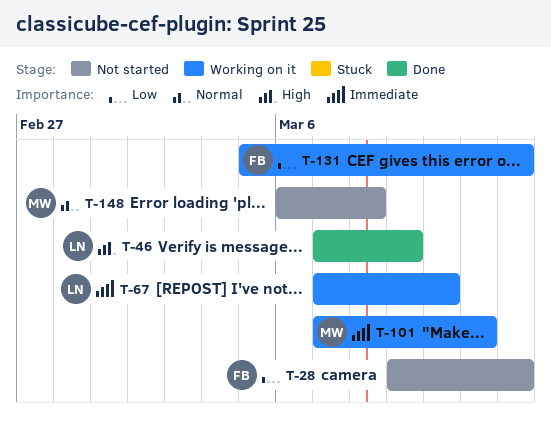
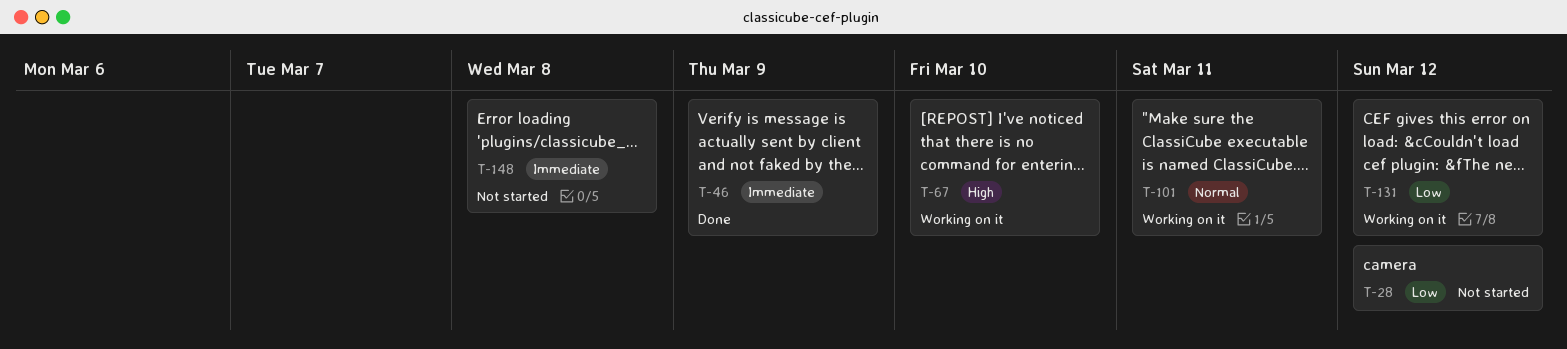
T-46, priority: High -> Immediate
T-67, priority: Immediate -> High
T-101, priority: Immediate -> Normal
T-148, priority: Normal -> Immediate

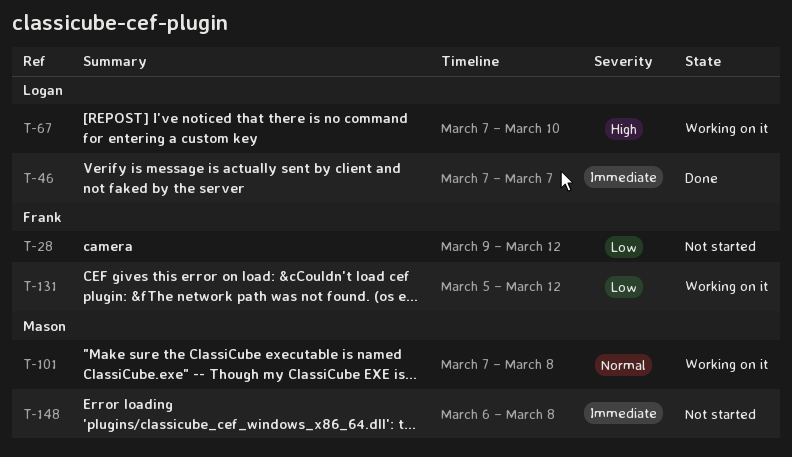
T-46, due: Mar 9 -> Mar 7
T-101, due: Mar 11 -> Mar 8

